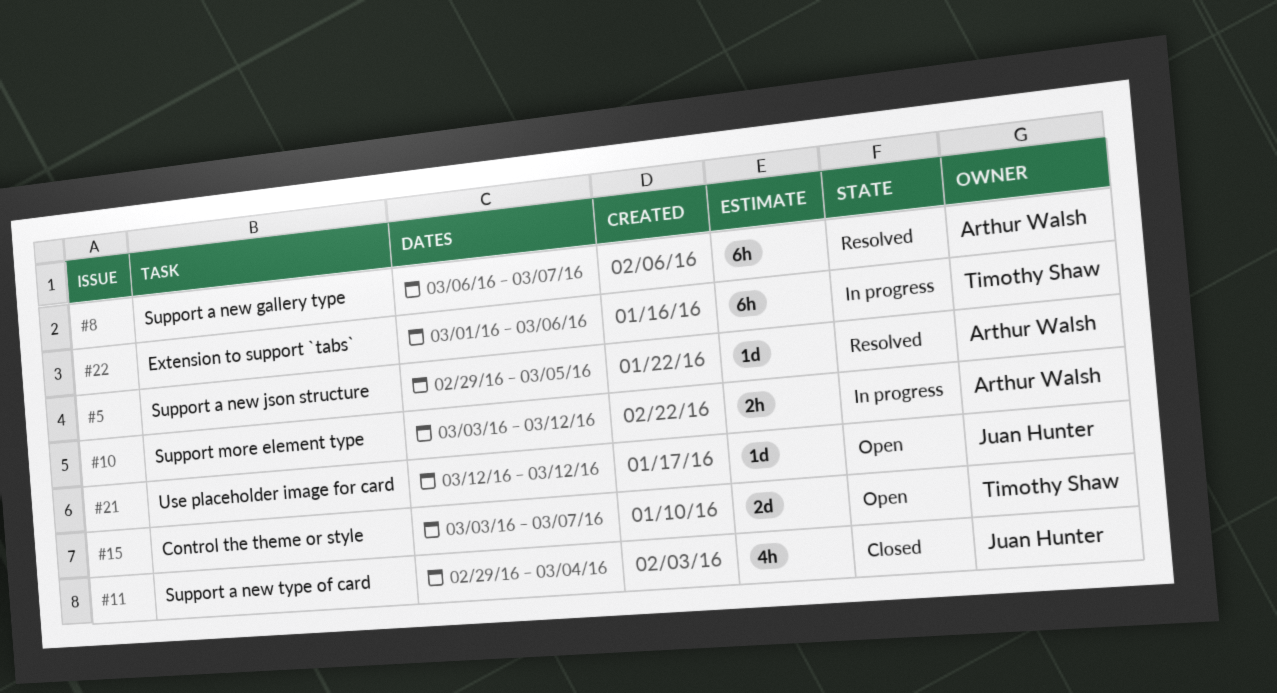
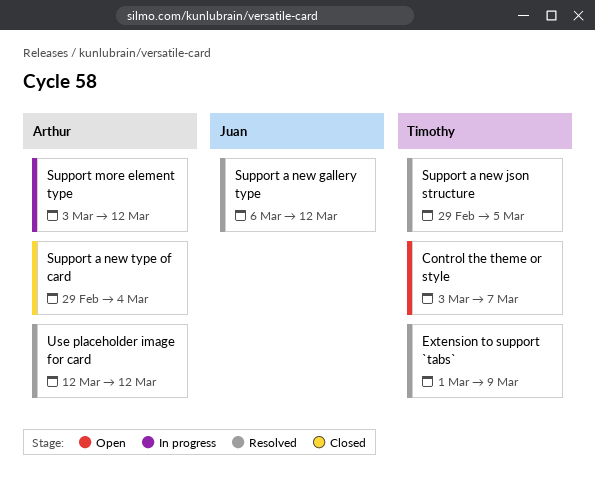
Extension to support `tabs`, status: In progress -> Resolved
Extension to support `tabs`, due: Mar 6 -> Mar 9
Support a new gallery type, owner: Arthur Walsh -> Juan Hunter
Support a new gallery type, due: Mar 7 -> Mar 12
Support a new json structure, owner: Arthur Walsh -> Timothy Shaw
Support a new type of card, owner: Juan Hunter -> Arthur Walsh
Use placeholder image for card, status: Open -> Resolved
Use placeholder image for card, owner: Juan Hunter -> Arthur Walsh

